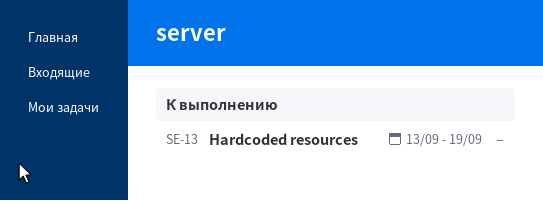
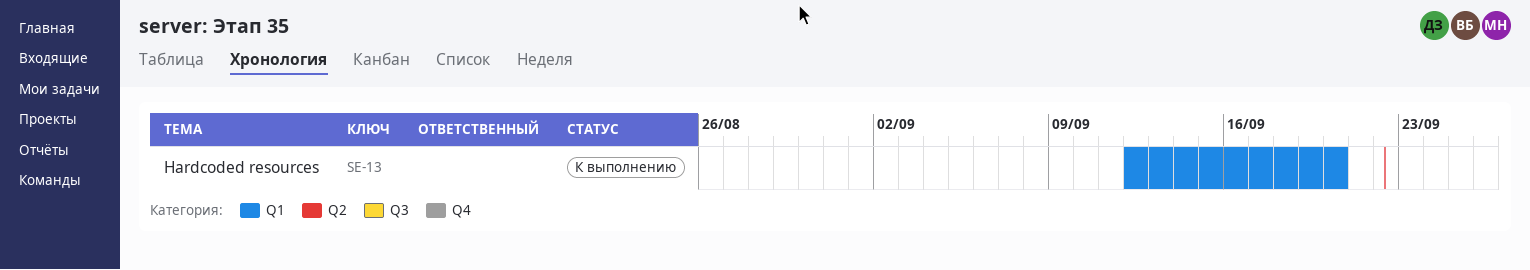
SE-13, start: Sep 13 -> Sep 12
SE-13, due: Sep 19 -> Sep 20

